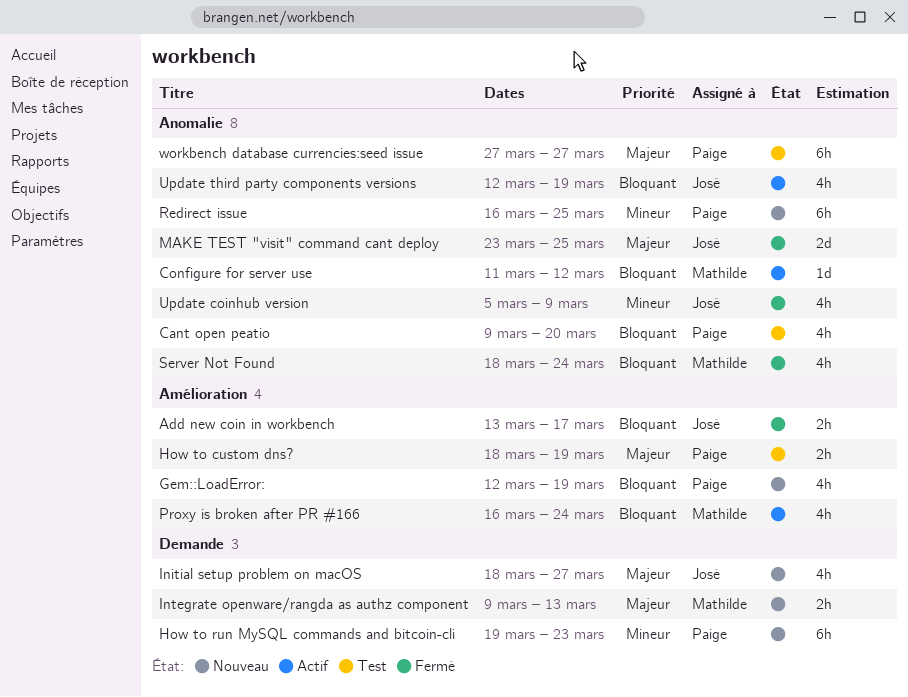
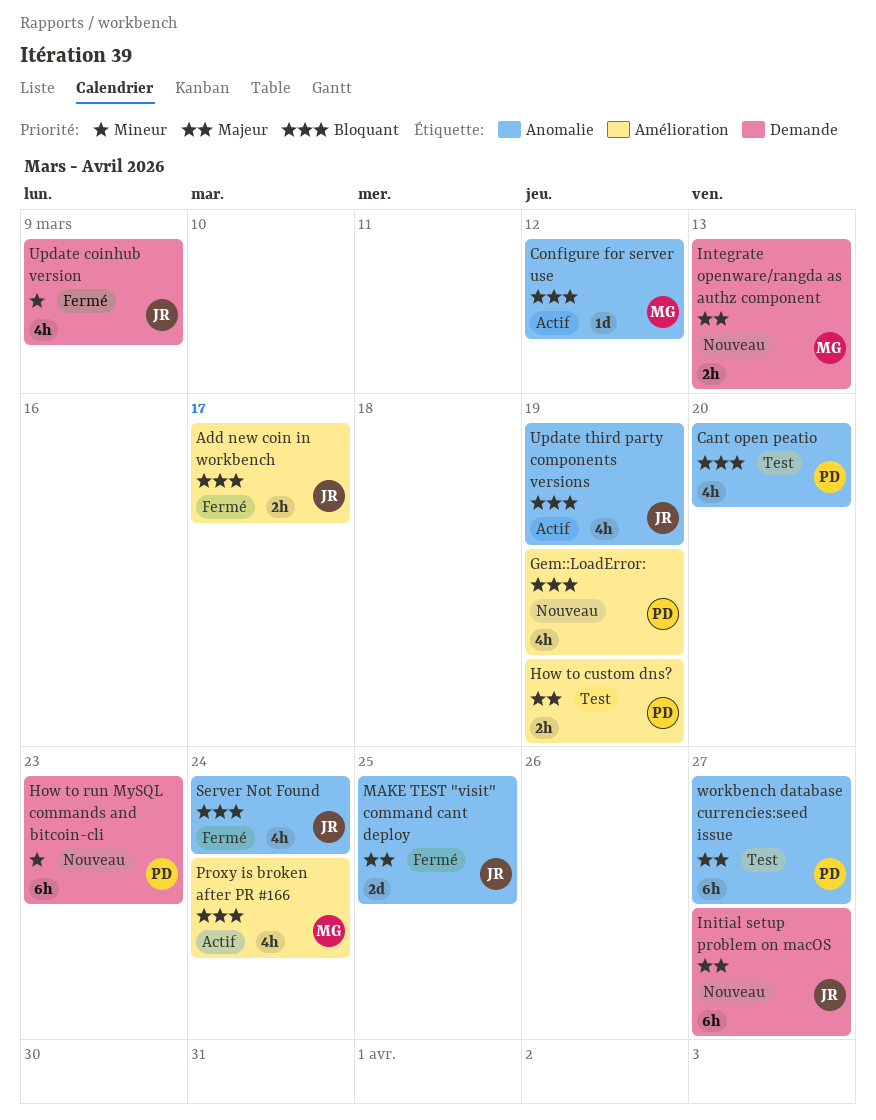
Initial setup problem on macOS, estimate: 4h -> 6h
Redirect issue: present -> none
Server Not Found, owner: Mathilde -> José
Update coinhub version, label: Anomalie -> Demande

